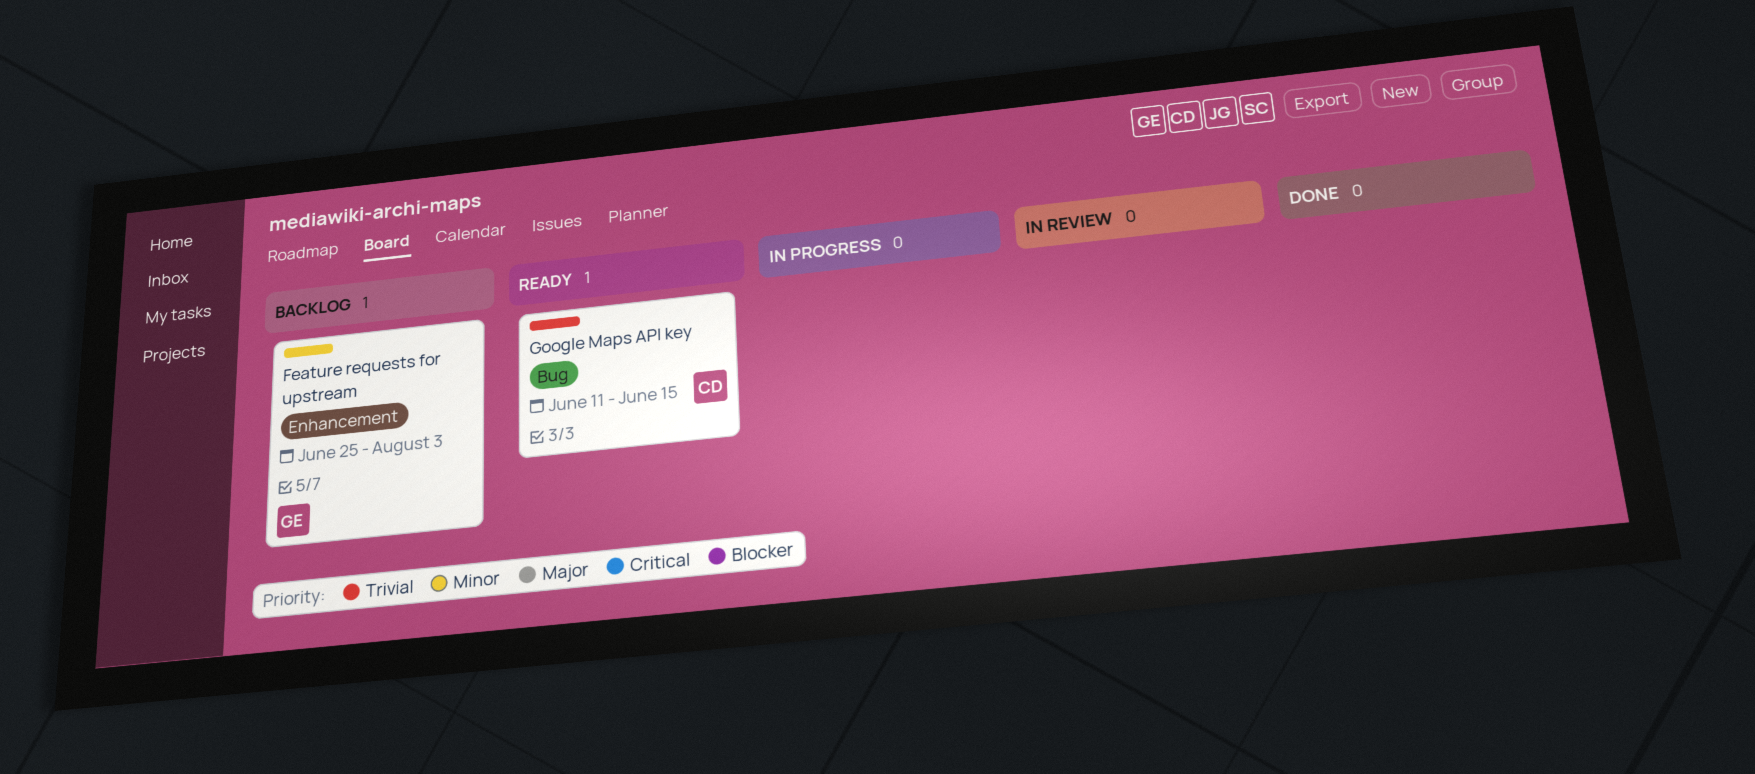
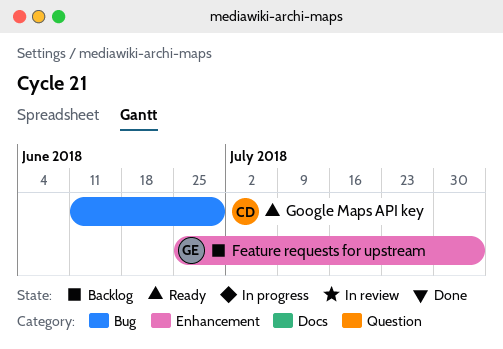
Google Maps API key, due: Jun 15 -> Jun 29

